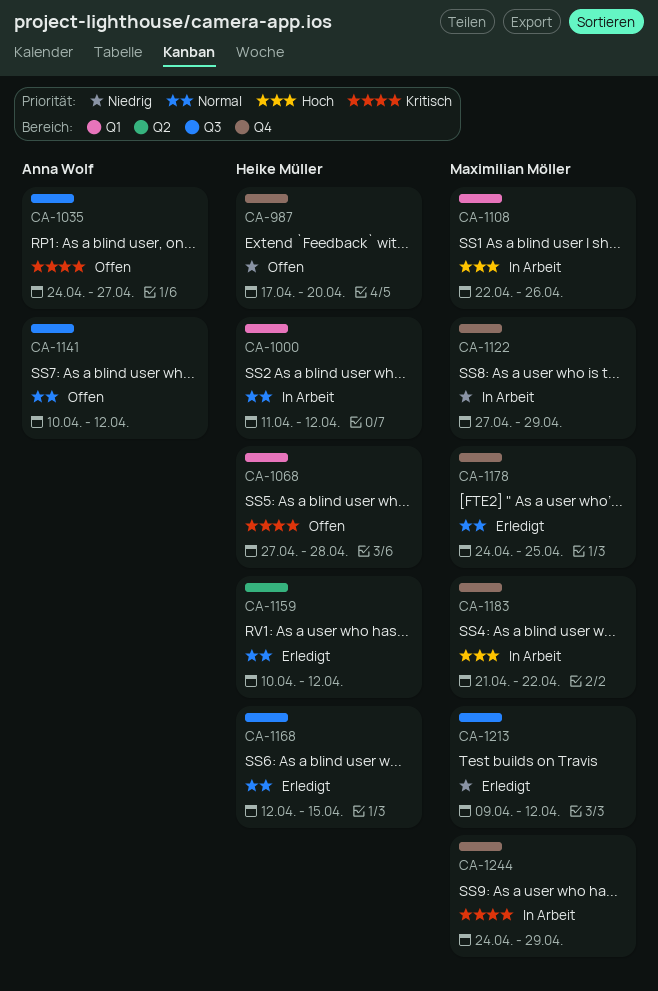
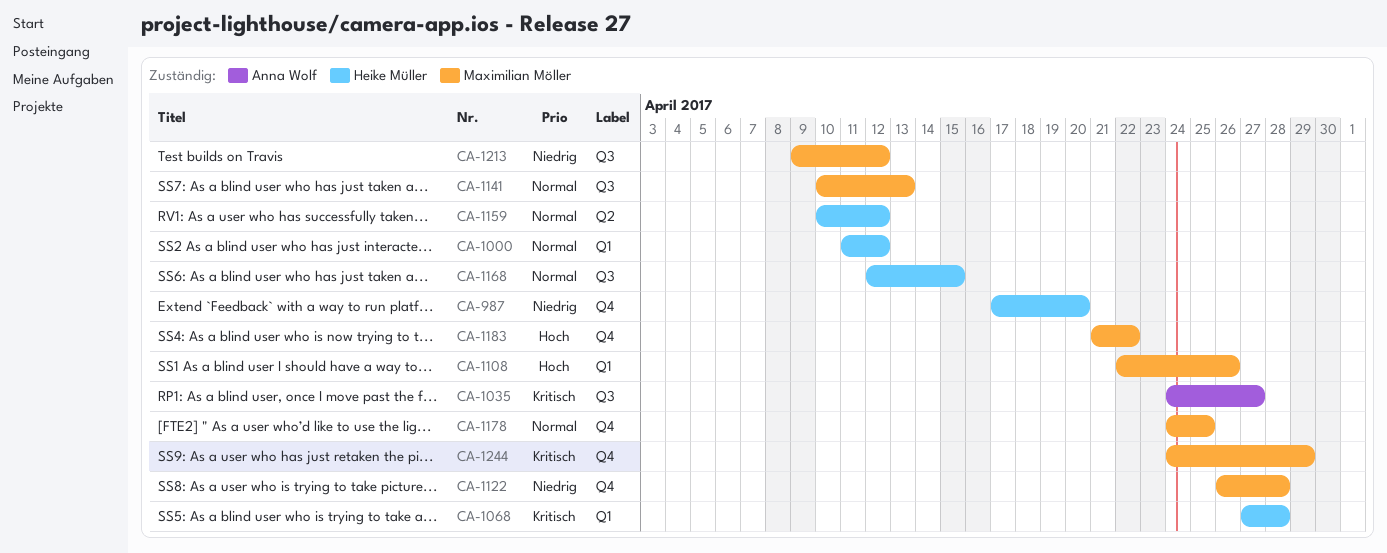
CA-1122, start: Apr 27 -> Apr 26
CA-1122, due: Apr 29 -> Apr 28
CA-1141, owner: Anna Wolf -> Maximilian Möller
CA-1141, due: Apr 12 -> Apr 13

